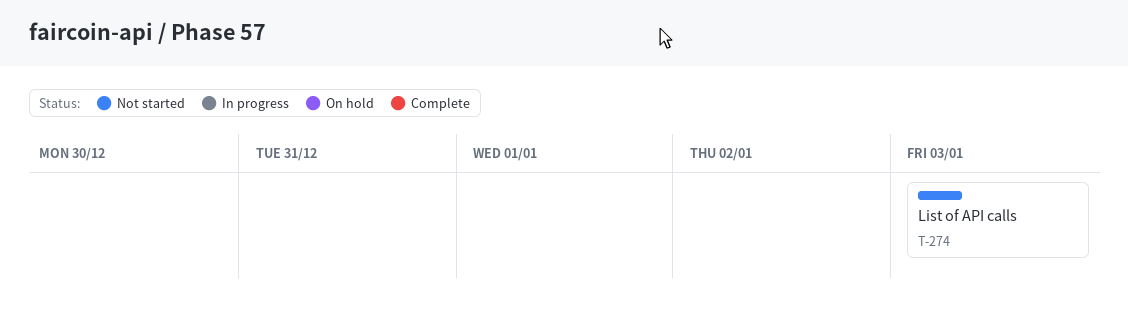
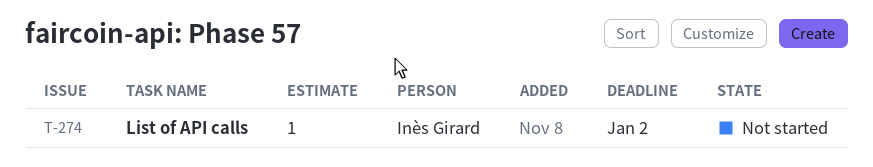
T-274, due: Jan 3 -> Jan 2

